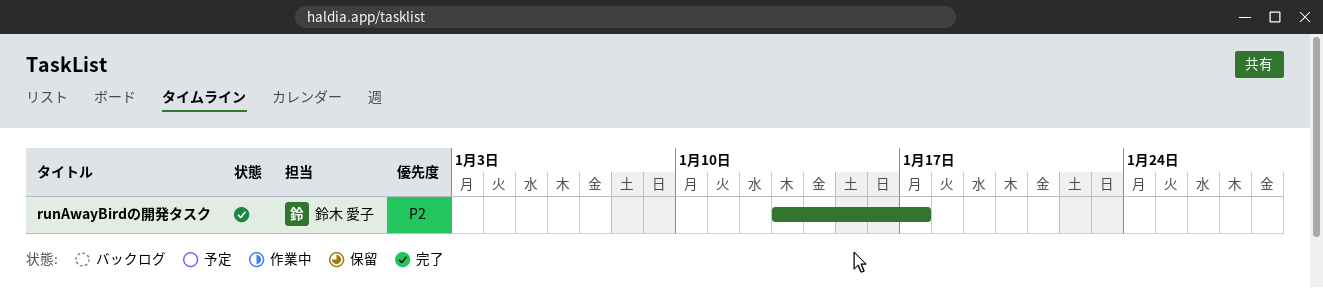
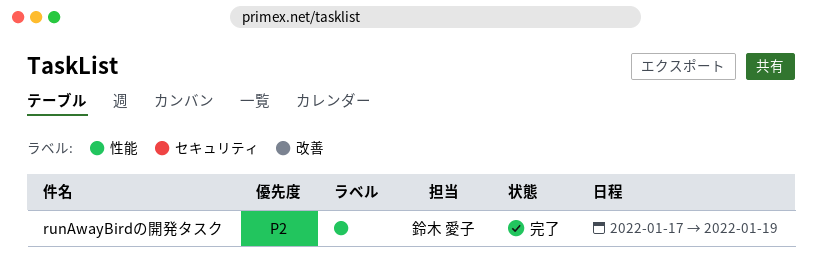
runAwayBirdの開発タスク, start: Jan 13 -> Jan 17
runAwayBirdの開発タスク, due: Jan 17 -> Jan 19

